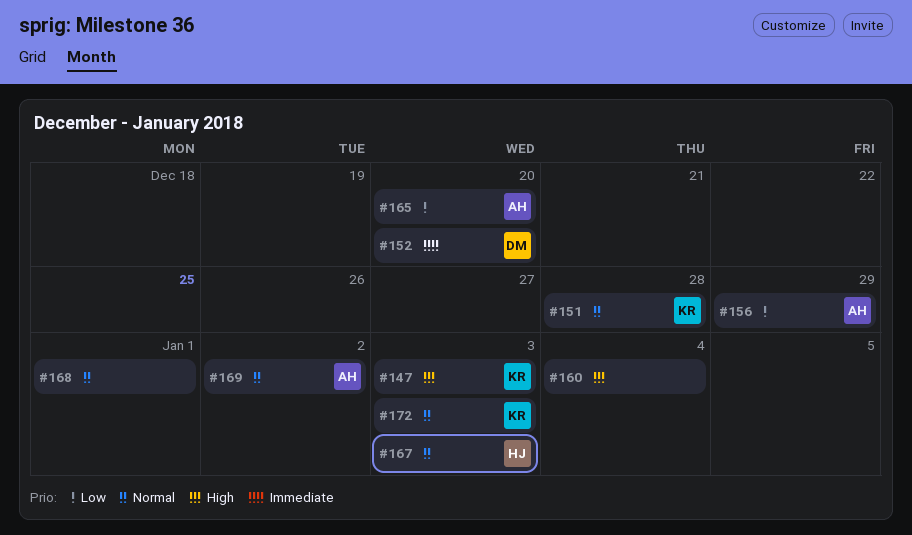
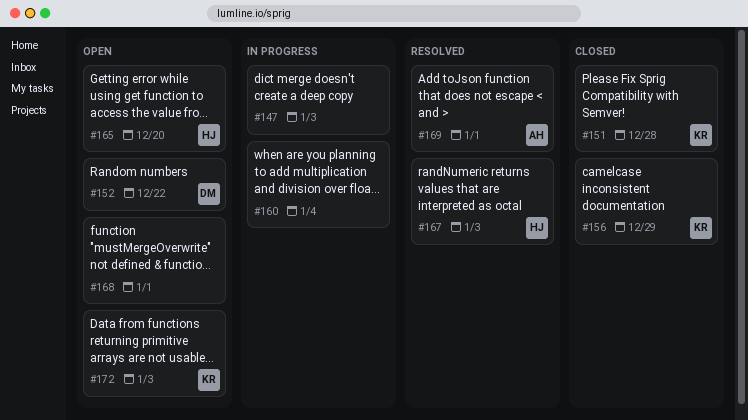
#147, owner: KR -> none
#152, due: Dec 20 -> Dec 22
#156, owner: AH -> KR
#165, owner: AH -> HJ
#169, due: Jan 2 -> Jan 1

